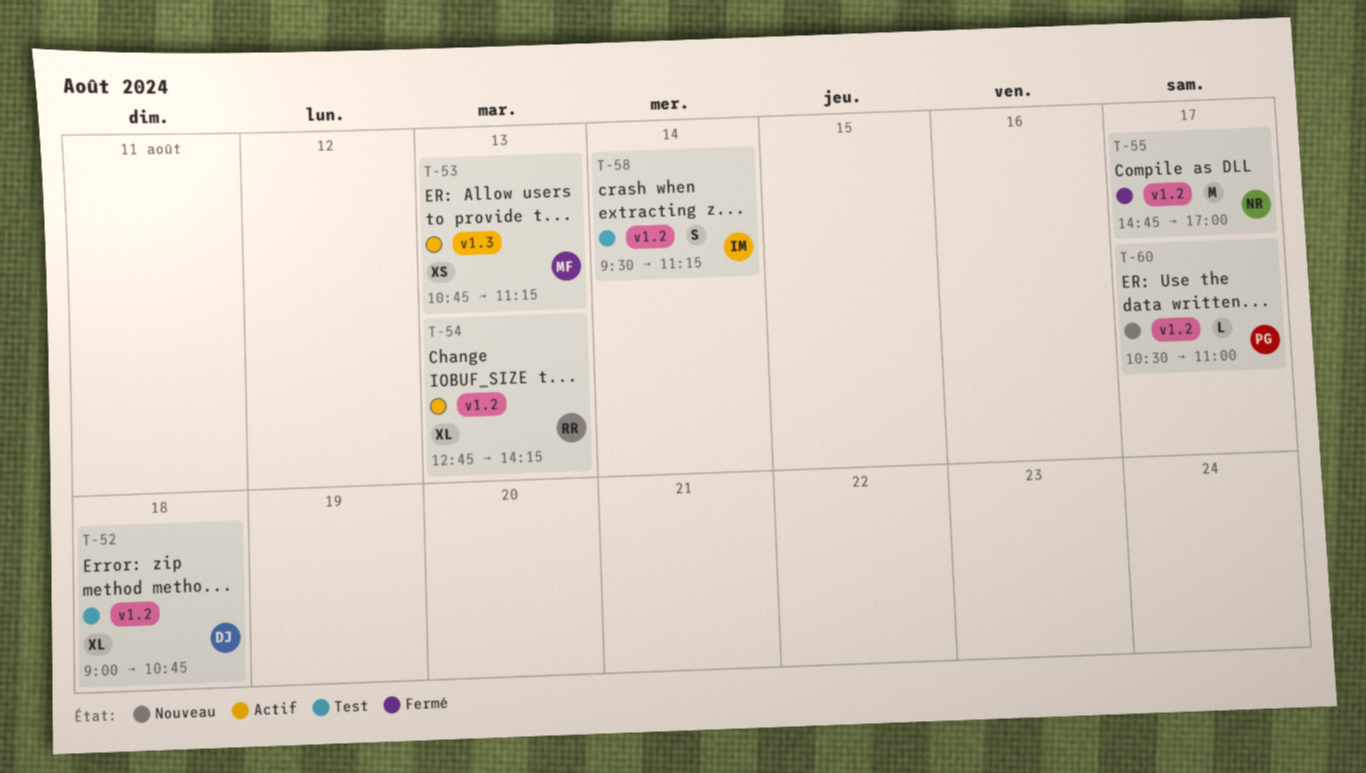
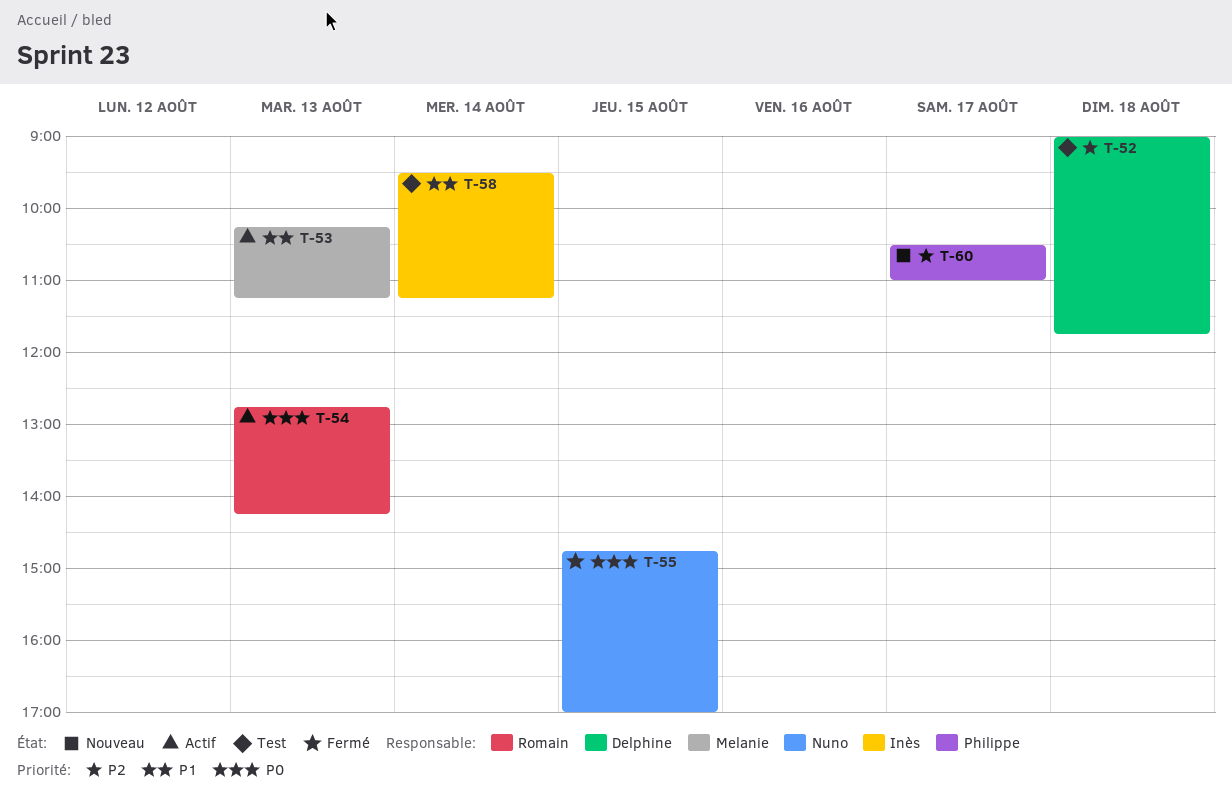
T-52, ends: 10:45 -> 11:45
T-53, begins: 10:45 -> 10:15
T-55, day: Aug 17 -> Aug 15

